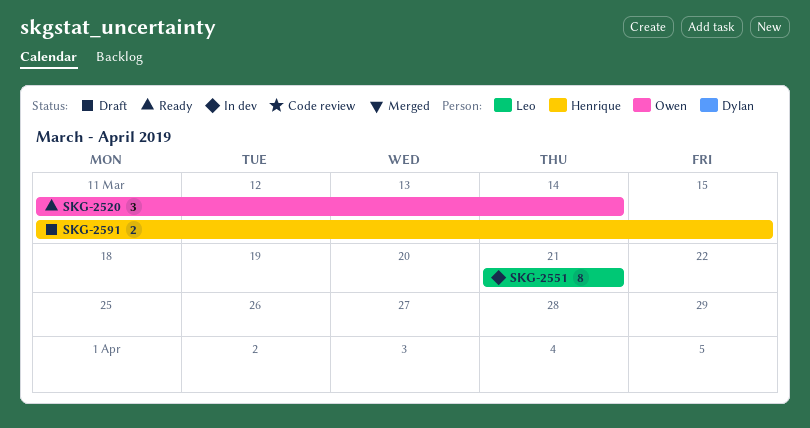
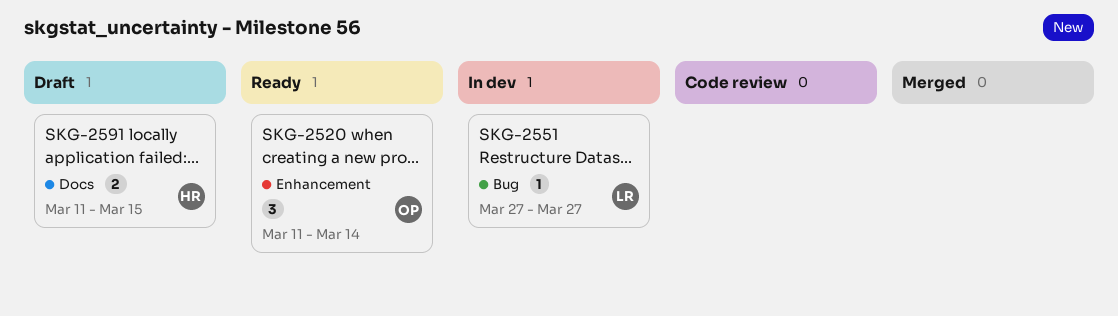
SKG-2551, estimate: 8 -> 1
SKG-2551, start: Mar 21 -> Mar 27
SKG-2551, due: Mar 21 -> Mar 27

